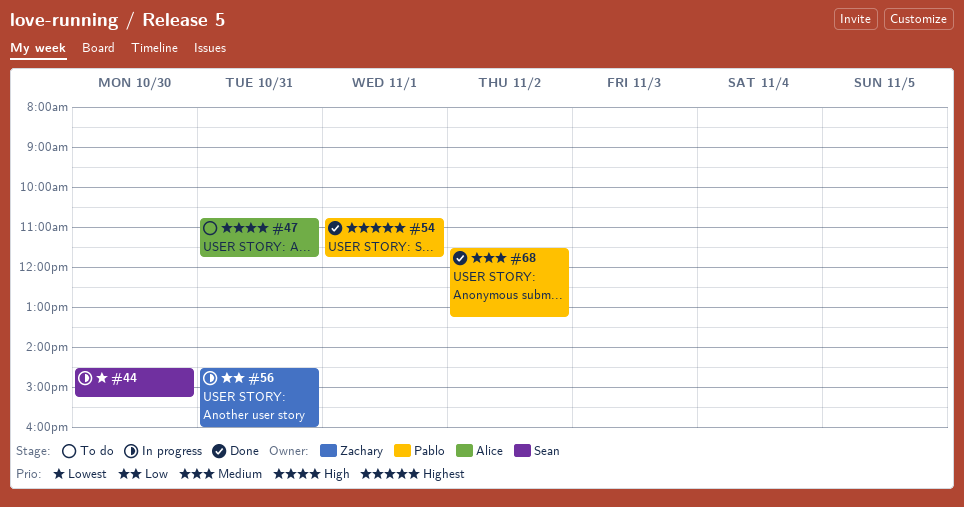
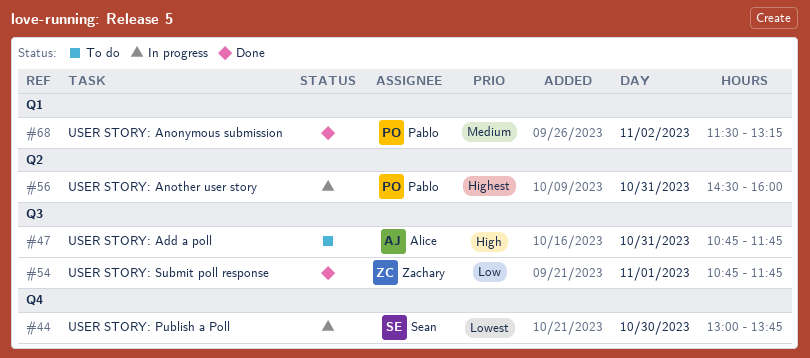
#44, begins: 14:30 -> 13:00
#44, ends: 15:15 -> 13:45
#54, owner: Pablo -> Zachary
#54, priority: Highest -> Low
#56, owner: Zachary -> Pablo
#56, priority: Low -> Highest

